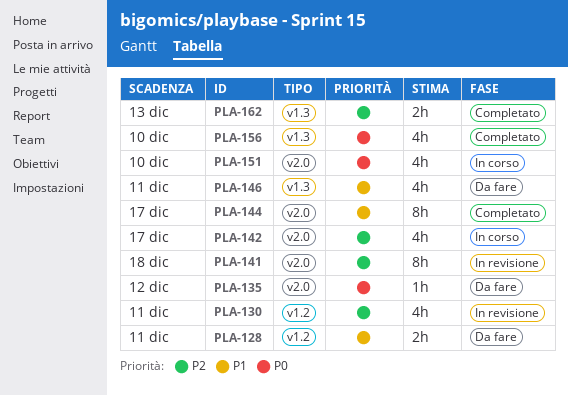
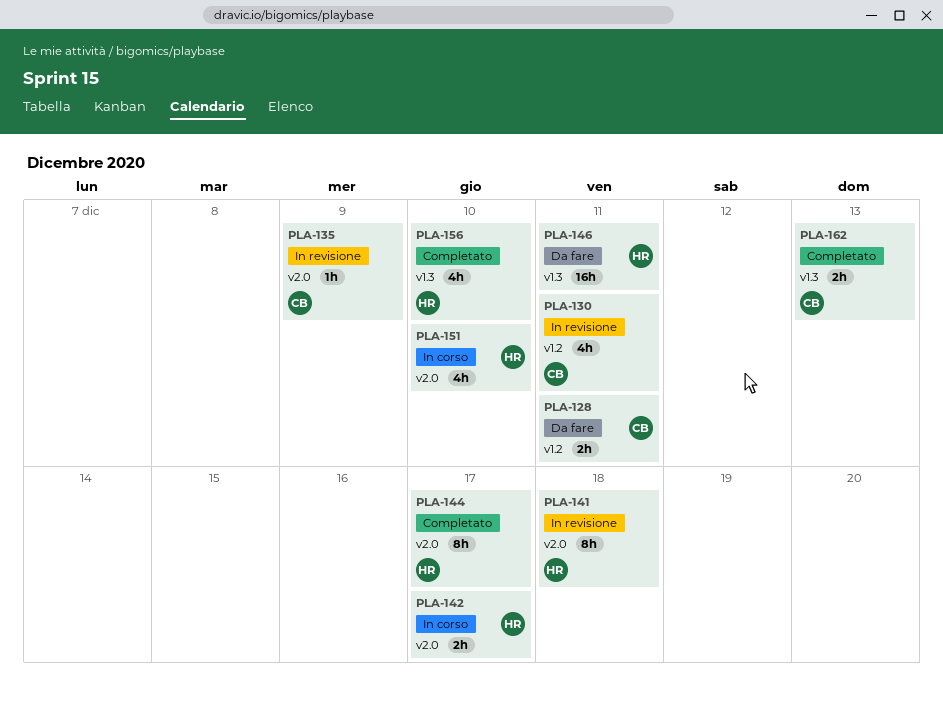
PLA-135, status: Da fare -> In revisione
PLA-135, due: Dec 12 -> Dec 9
PLA-142, estimate: 4h -> 2h
PLA-146, estimate: 4h -> 16h

